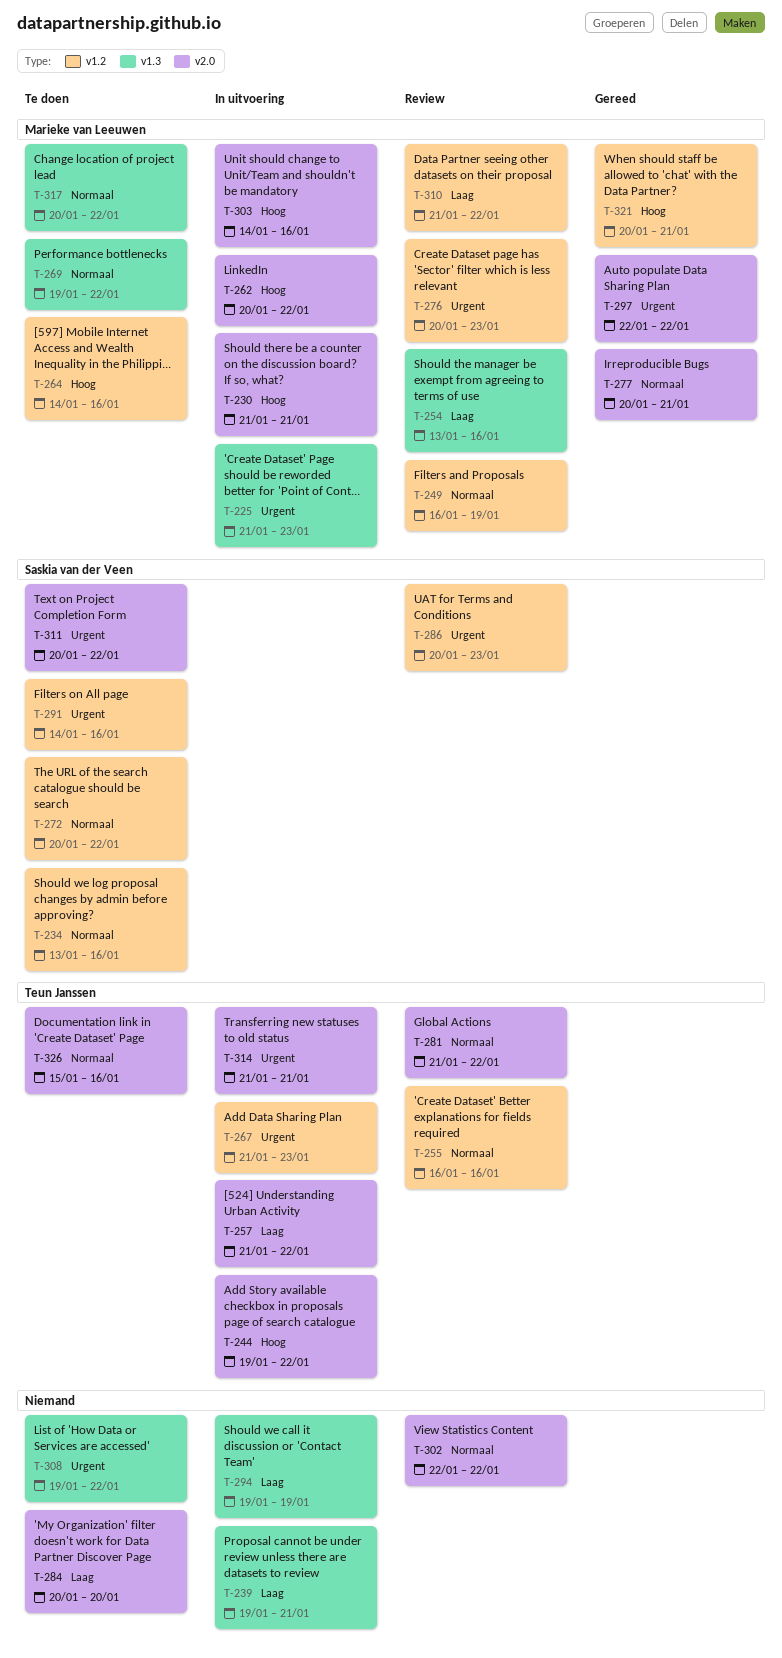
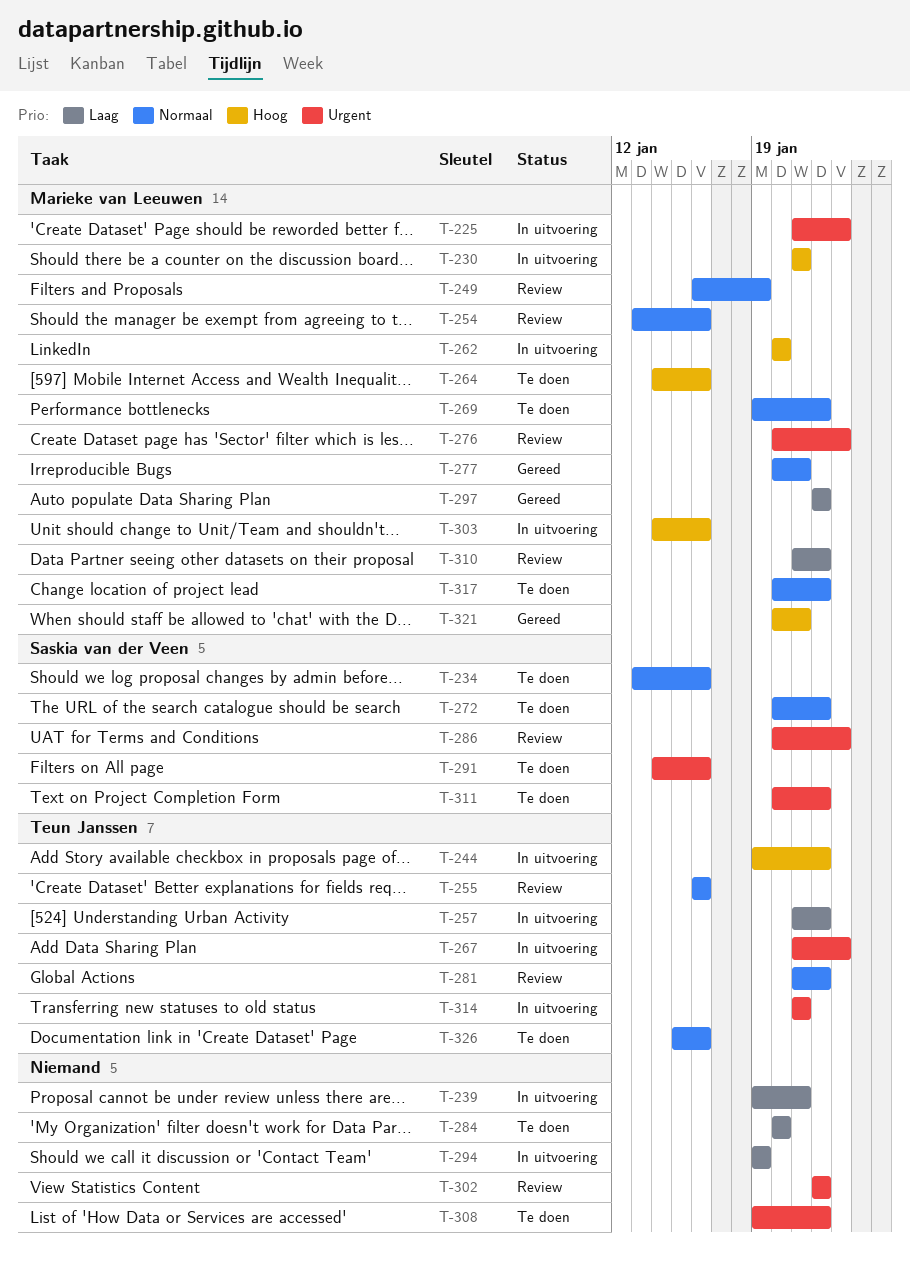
T-254, priority: Laag -> Normaal
T-262, due: Jan 22 -> Jan 20
T-297, priority: Urgent -> Laag
T-302, priority: Normaal -> Urgent

